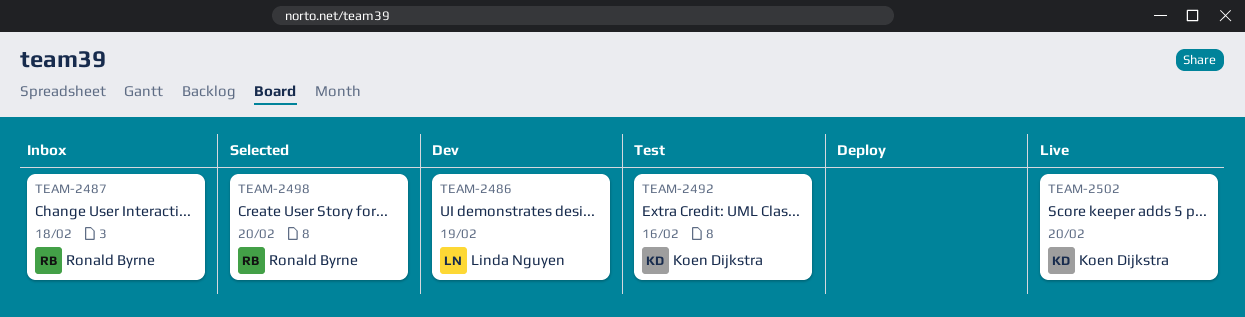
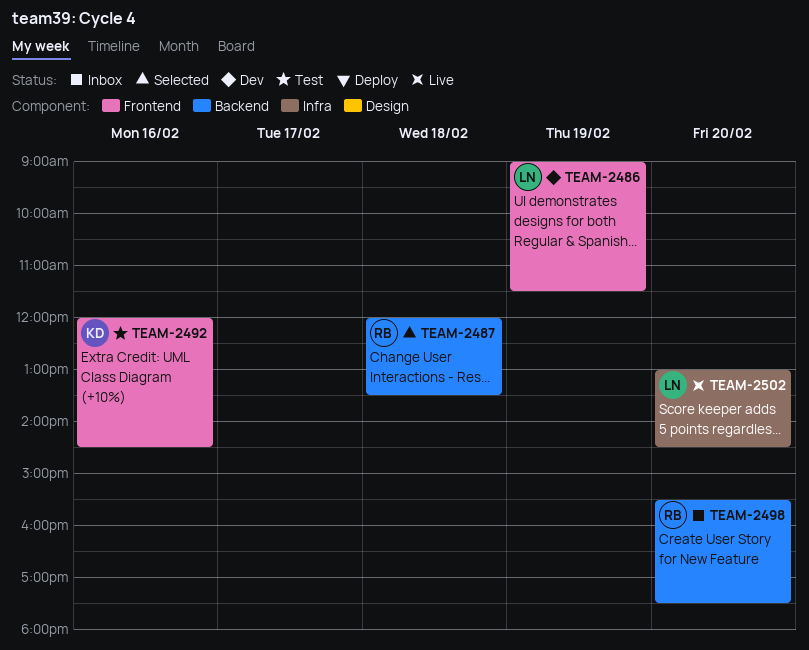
TEAM-2487, status: Inbox -> Selected
TEAM-2498, status: Selected -> Inbox
TEAM-2502, owner: Koen Dijkstra -> Linda Nguyen

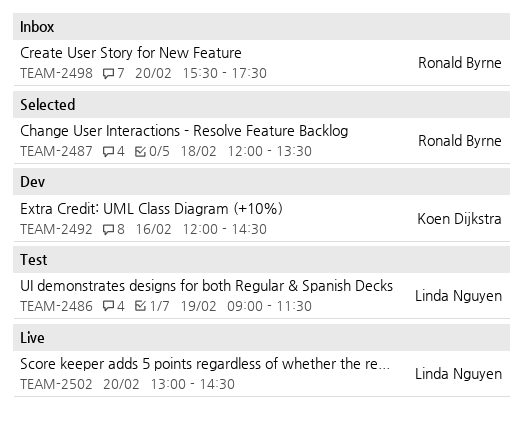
TEAM-2486, status: Dev -> Test
TEAM-2492, status: Test -> Dev

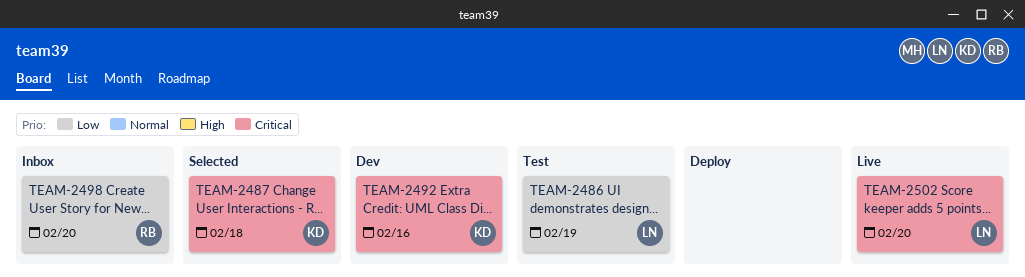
TEAM-2487, owner: Ronald Byrne -> Koen Dijkstra

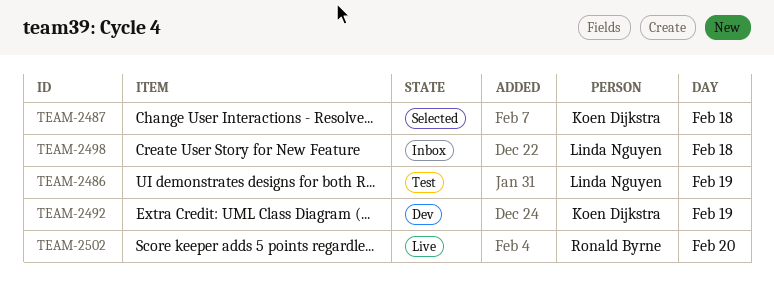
TEAM-2492, day: Feb 16 -> Feb 19
TEAM-2498, owner: Ronald Byrne -> Linda Nguyen
TEAM-2498, day: Feb 20 -> Feb 18
TEAM-2502, owner: Linda Nguyen -> Ronald Byrne

